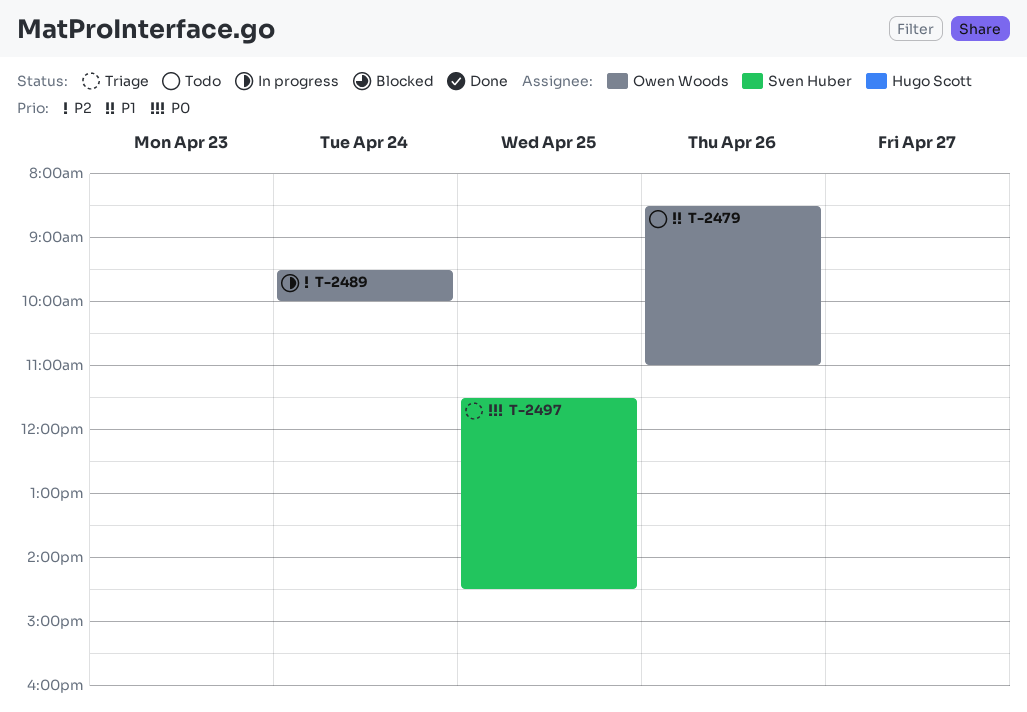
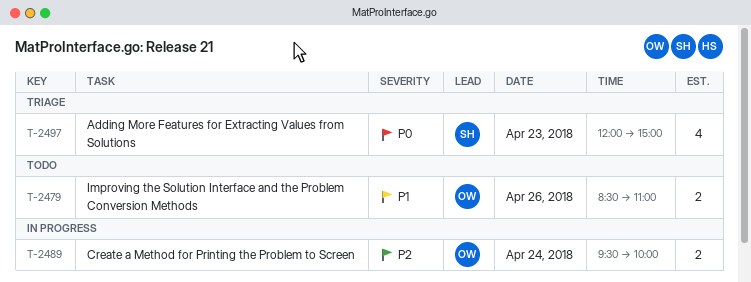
T-2497, day: Apr 25 -> Apr 23
T-2497, begins: 11:30 -> 12:00
T-2497, ends: 14:30 -> 15:00

